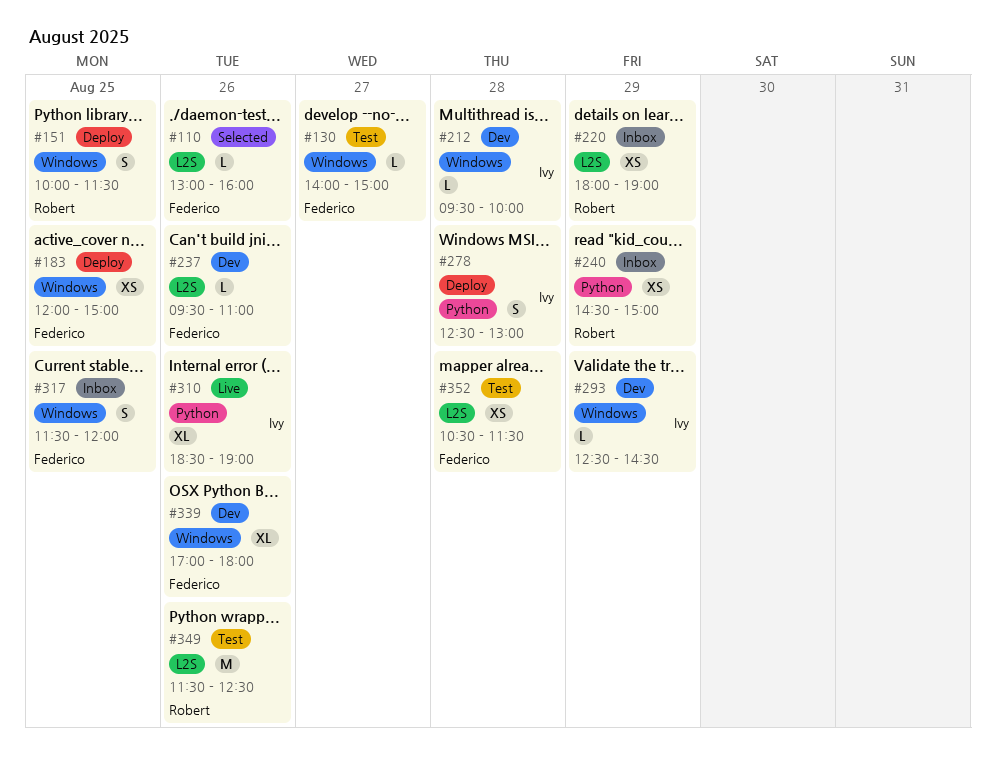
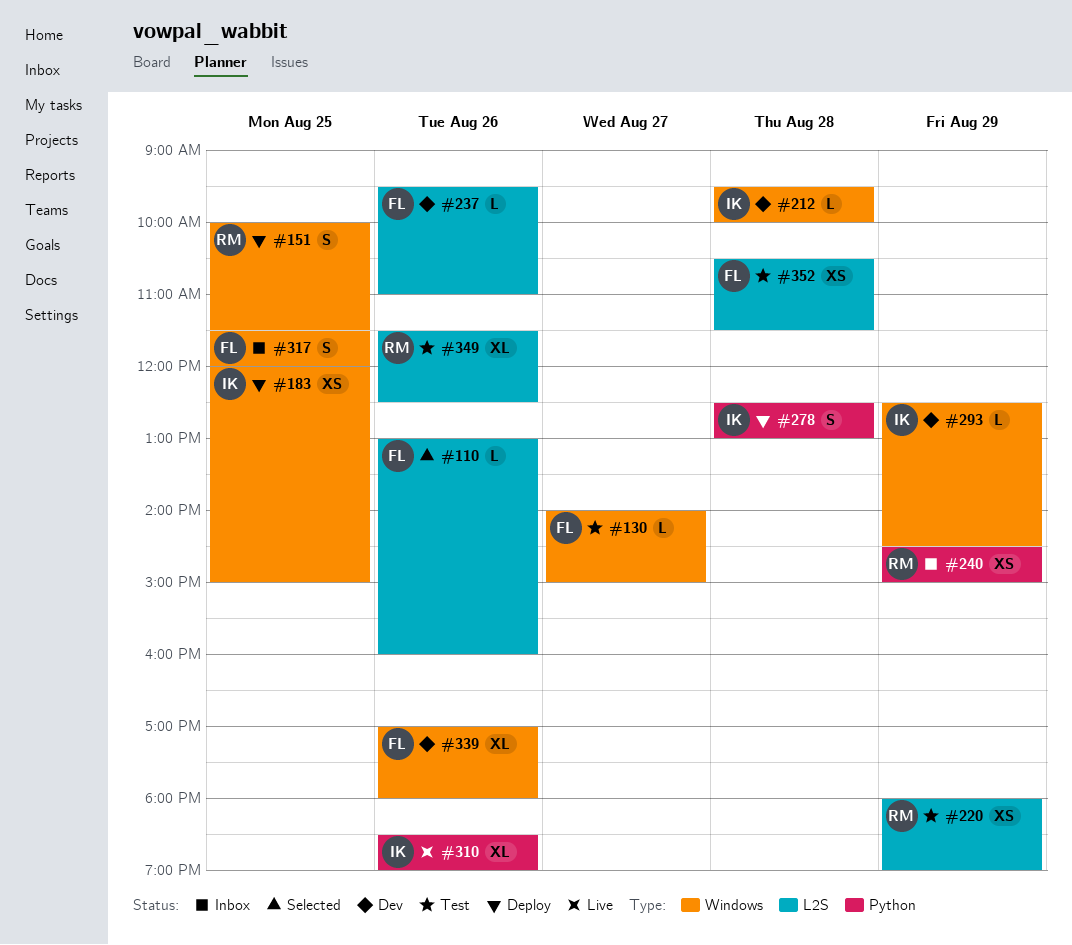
#183, owner: Federico -> Ivy
#220, status: Inbox -> Test
#349, estimate: M -> XL

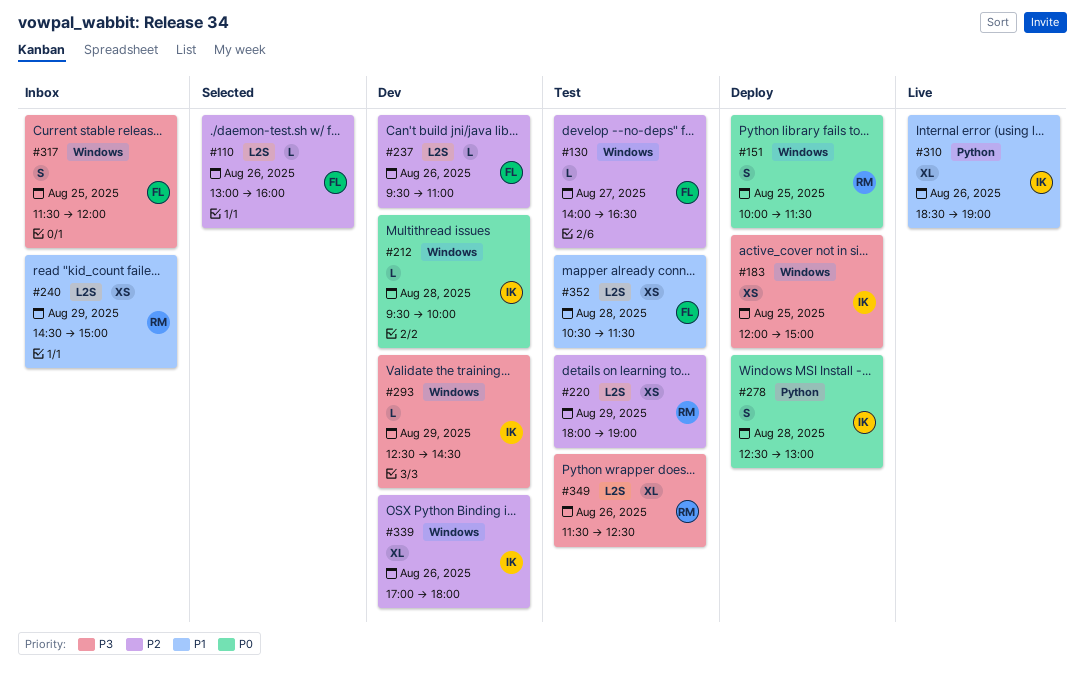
#130, ends: 15:00 -> 16:30
#240, label: Python -> L2S
#339, owner: FL -> IK

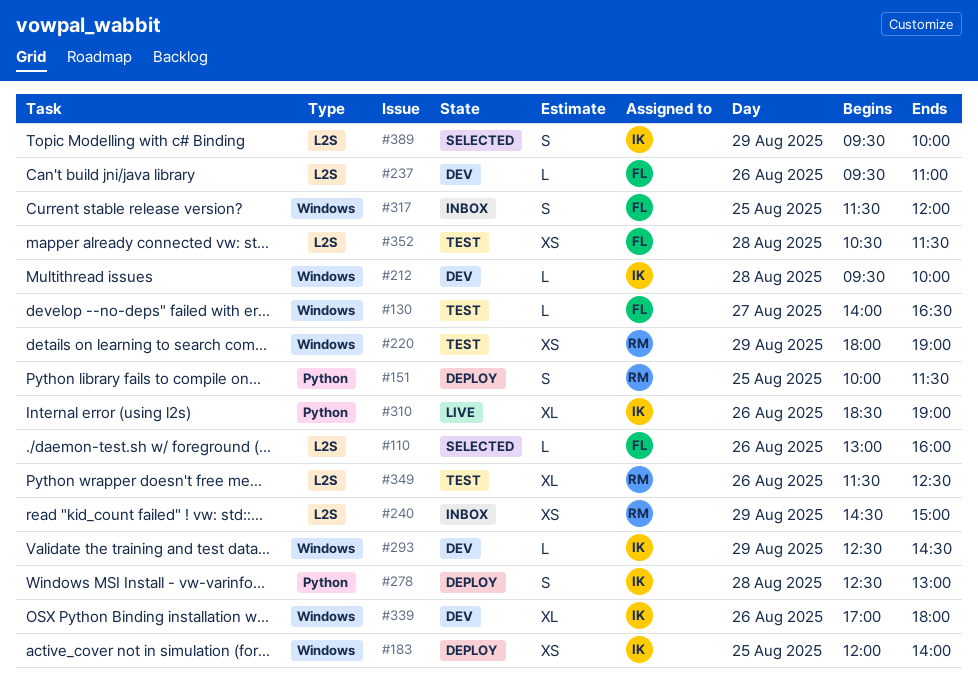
#151, label: Windows -> Python
#183, ends: 15:00 -> 14:00
#220, label: L2S -> Windows
#389: none -> present

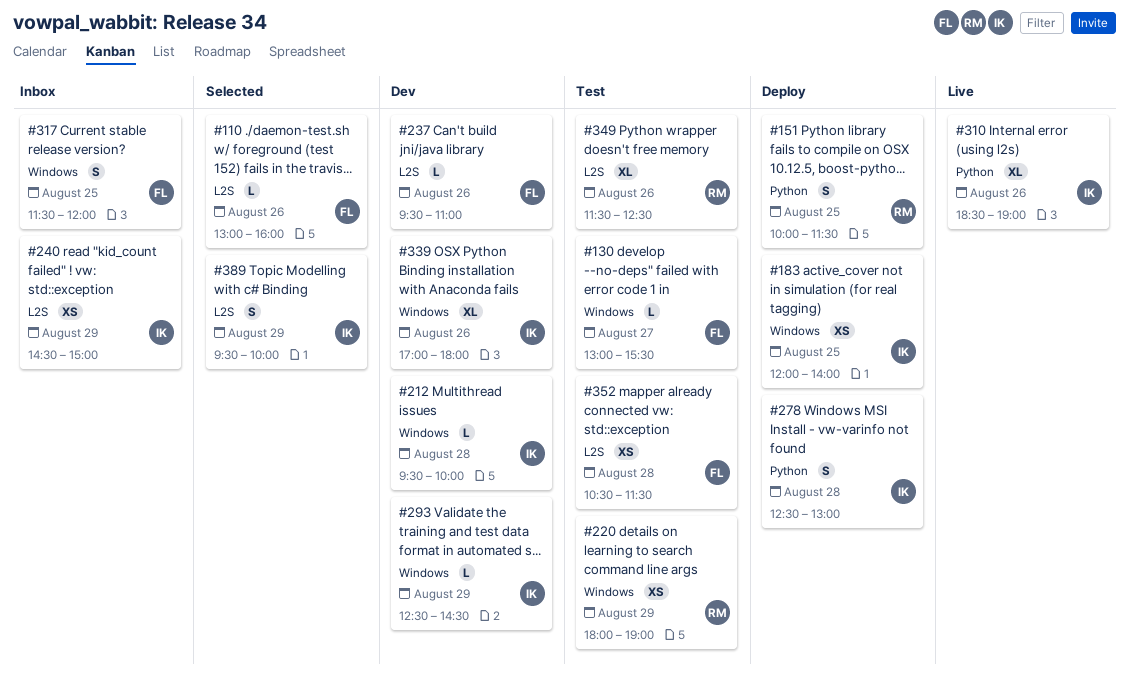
#130, begins: 14:00 -> 13:00
#130, ends: 16:30 -> 15:30
#240, owner: RM -> IK

